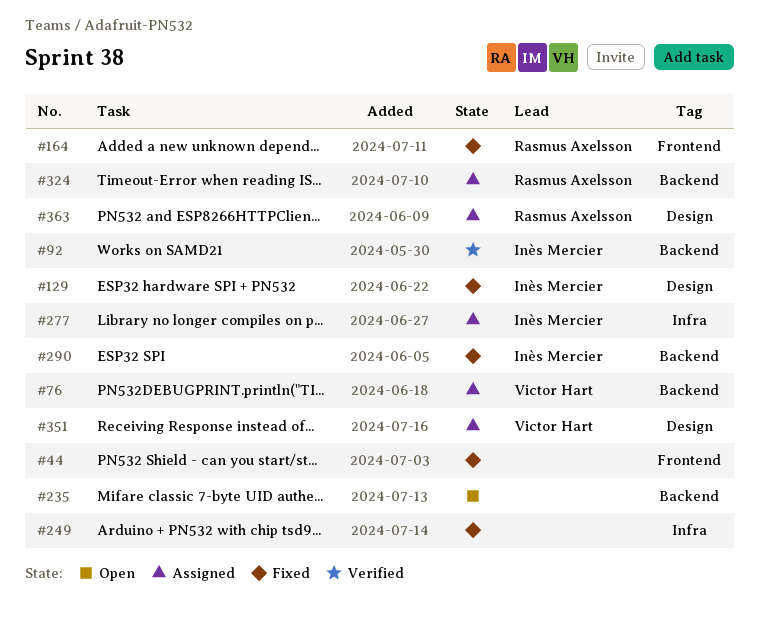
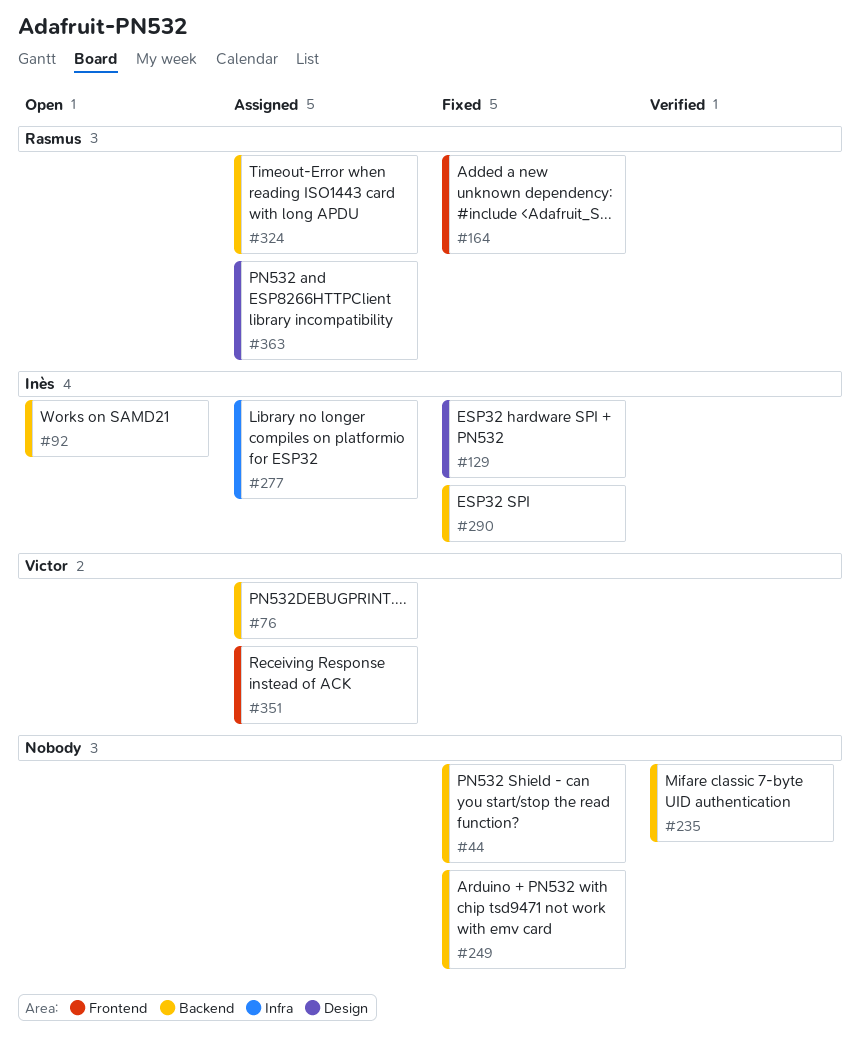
#44, label: Frontend -> Backend
#92, status: Verified -> Open
#235, status: Open -> Verified
#249, label: Infra -> Backend
#351, label: Design -> Frontend

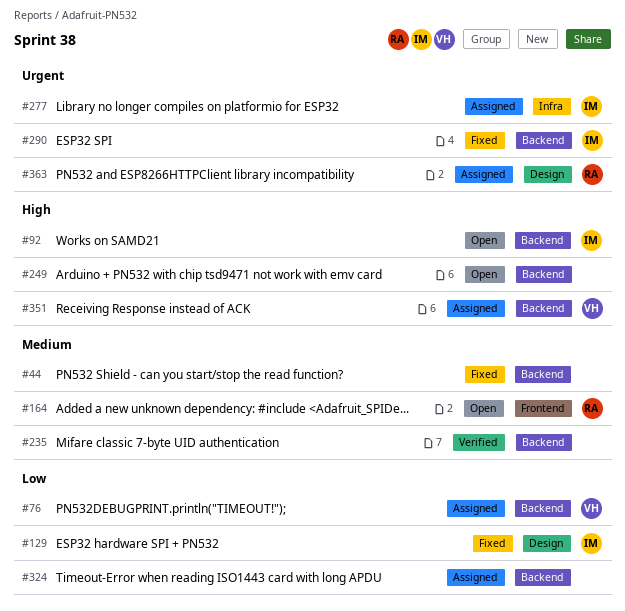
#164, status: Fixed -> Open
#249, status: Fixed -> Open
#324, owner: Rasmus -> none
#351, label: Frontend -> Backend

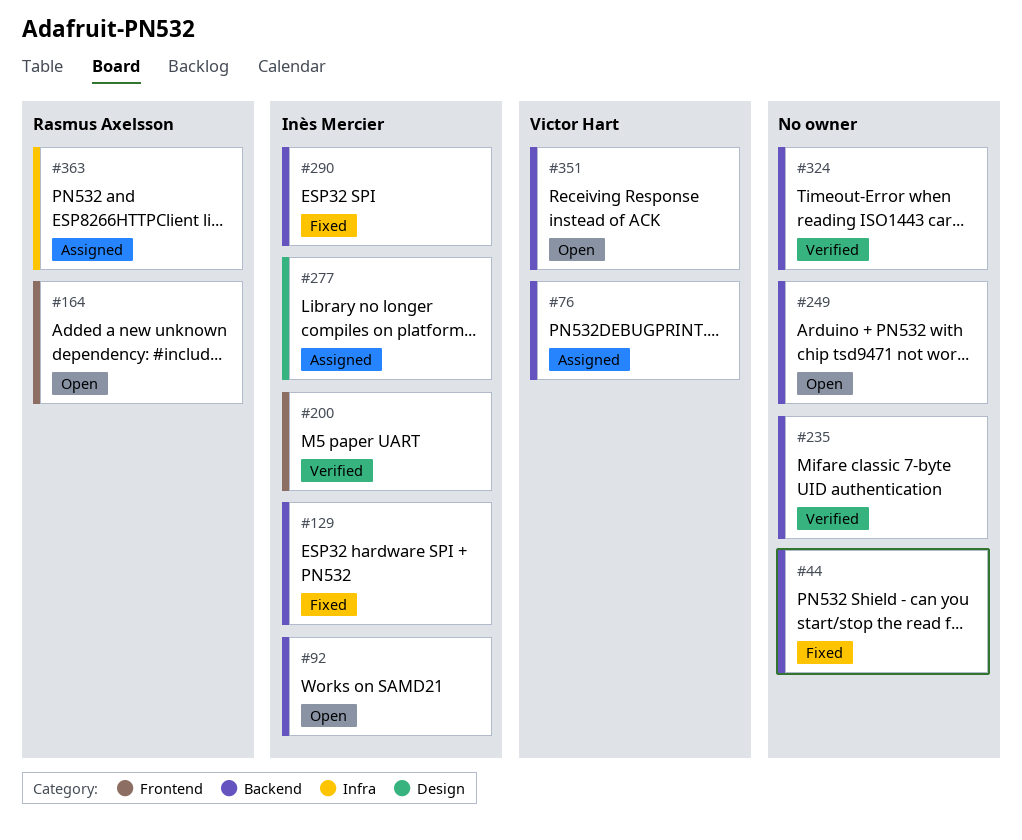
#129, label: Design -> Backend
#200: none -> present
#277, label: Infra -> Design
#324, status: Assigned -> Verified
#351, status: Assigned -> Open
#363, label: Design -> Infra

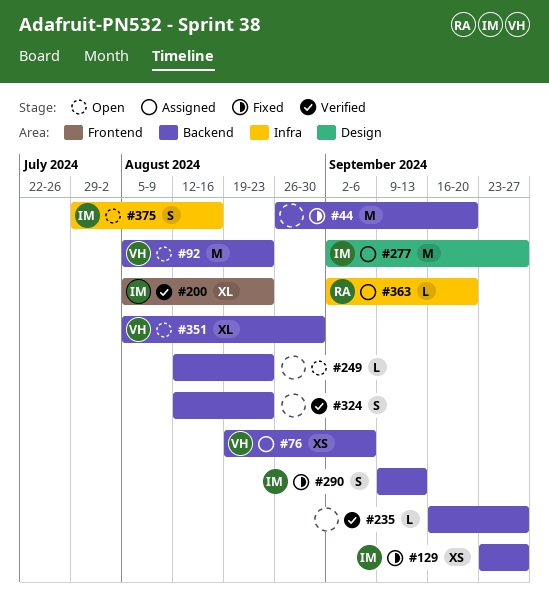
#92, owner: Inès Mercier -> Victor Hart
#164: present -> none
#375: none -> present

